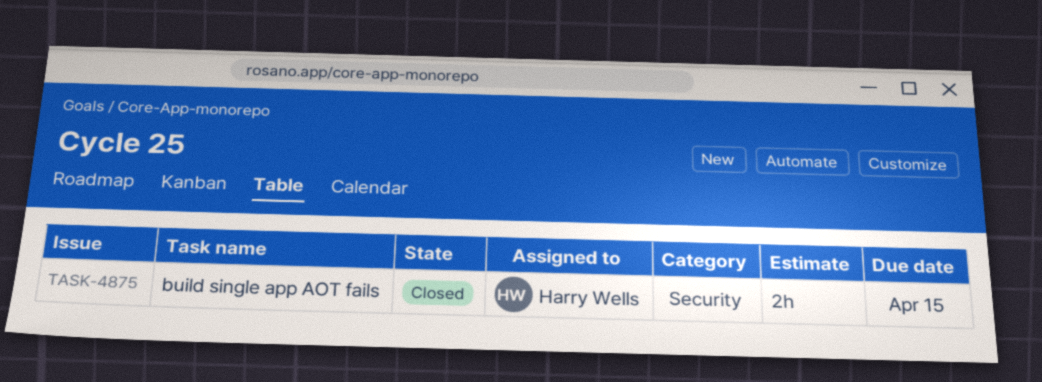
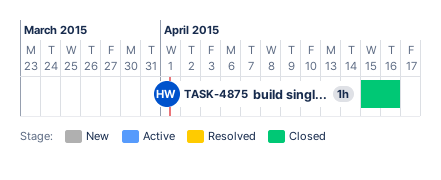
TASK-4875, estimate: 2h -> 1h
TASK-4875, due: Apr 15 -> Apr 16

